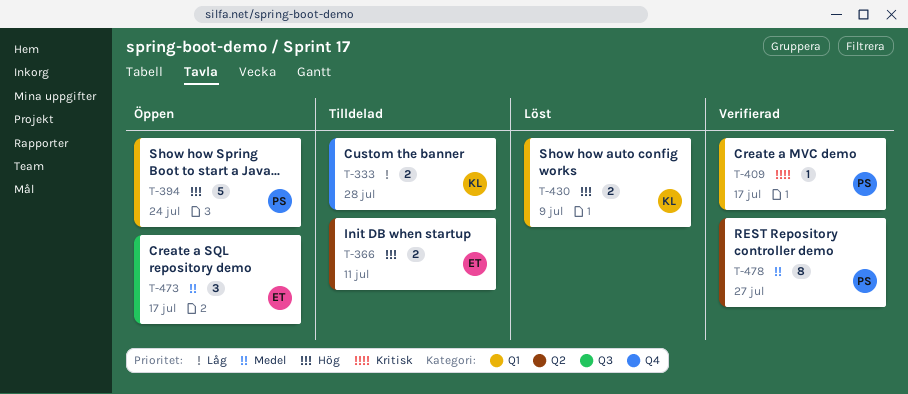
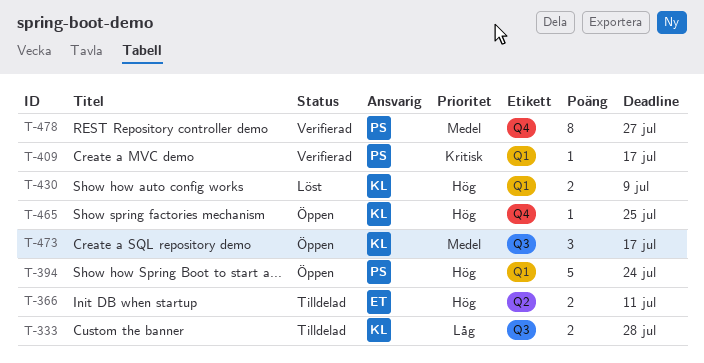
T-333, label: Q4 -> Q3
T-465: none -> present
T-473, owner: ET -> KL
T-478, label: Q2 -> Q4

